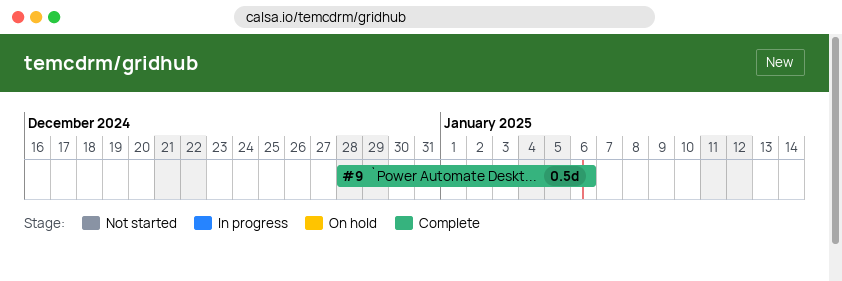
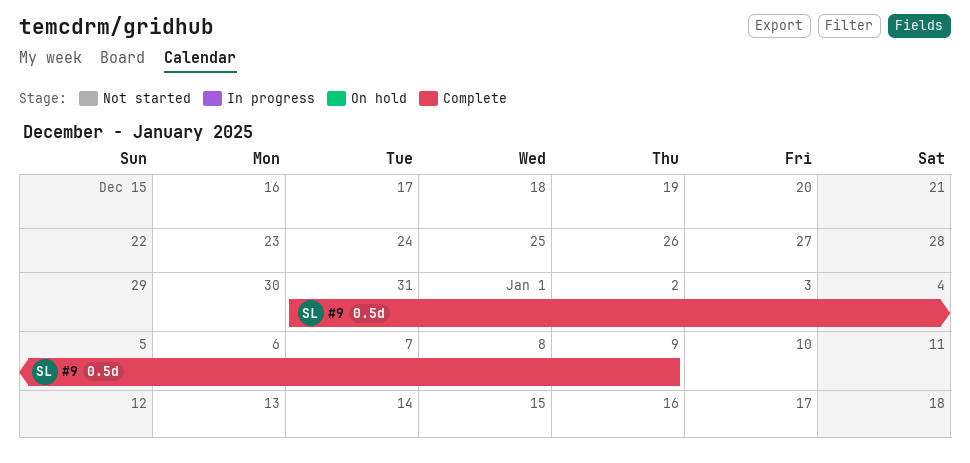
#9, start: Dec 28 -> Dec 31
#9, due: Jan 6 -> Jan 9

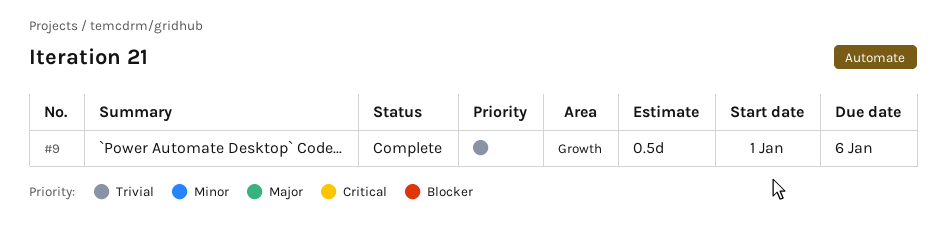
#9, start: Dec 31 -> Jan 1
#9, due: Jan 9 -> Jan 6

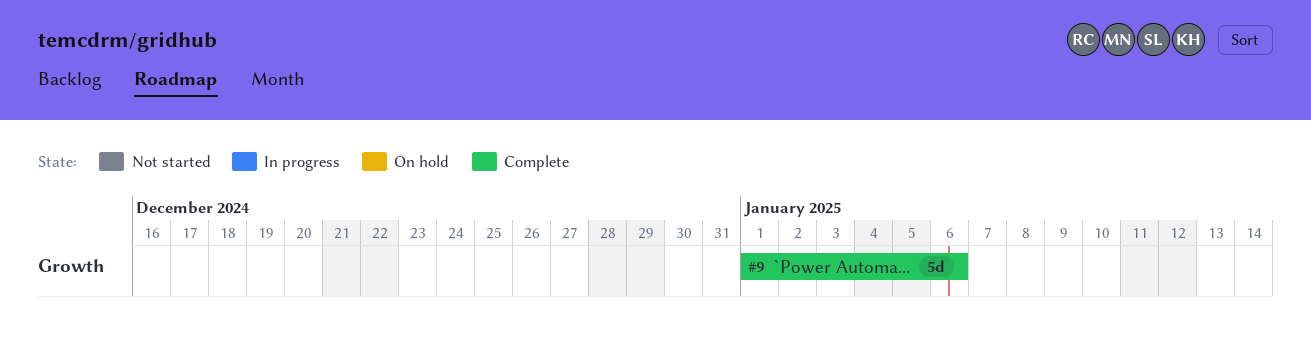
#9, estimate: 0.5d -> 5d

